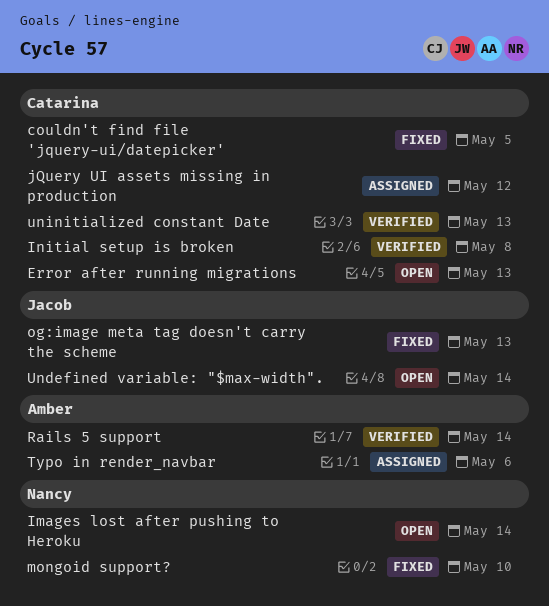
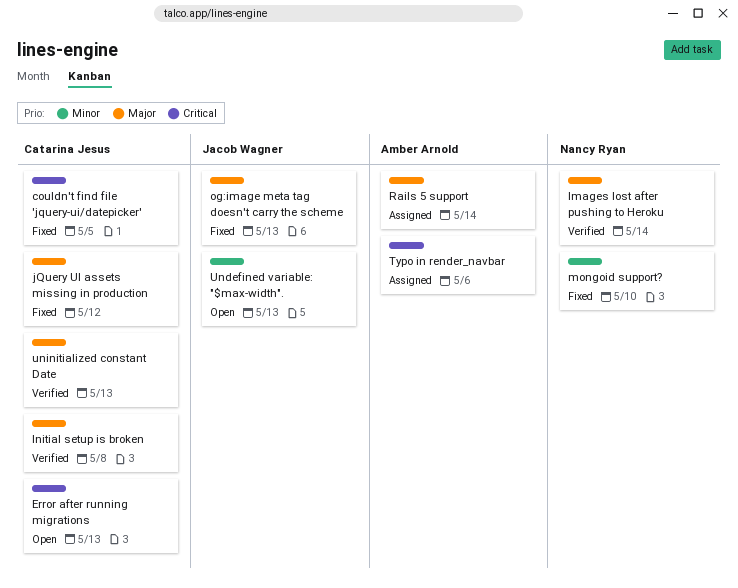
Images lost after pushing to Heroku, status: Open -> Verified
jQuery UI assets missing in production, status: Assigned -> Fixed
Rails 5 support, status: Verified -> Assigned
Undefined variable: "$max-width"., due: May 14 -> May 13

